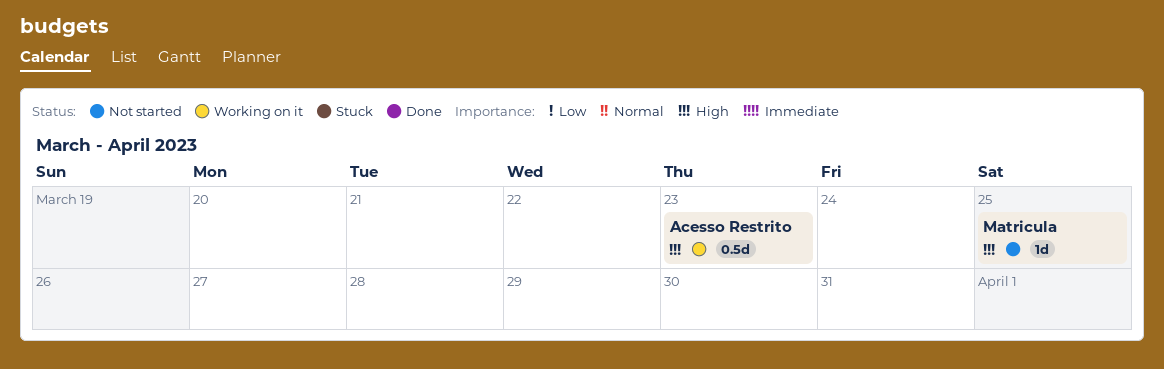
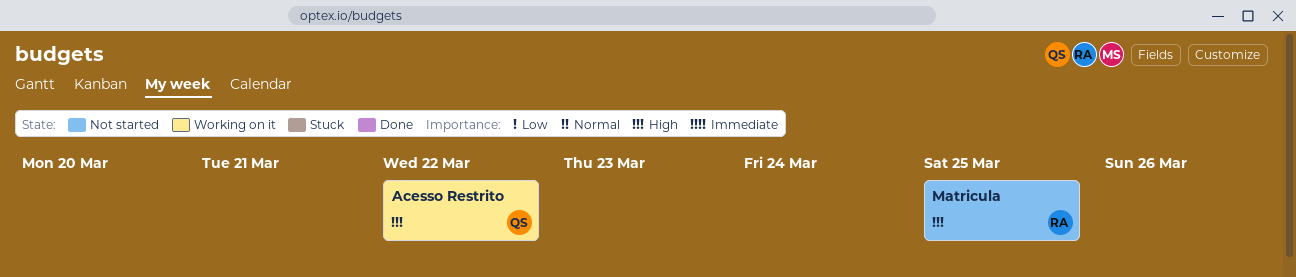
Acesso Restrito, due: Mar 23 -> Mar 22

